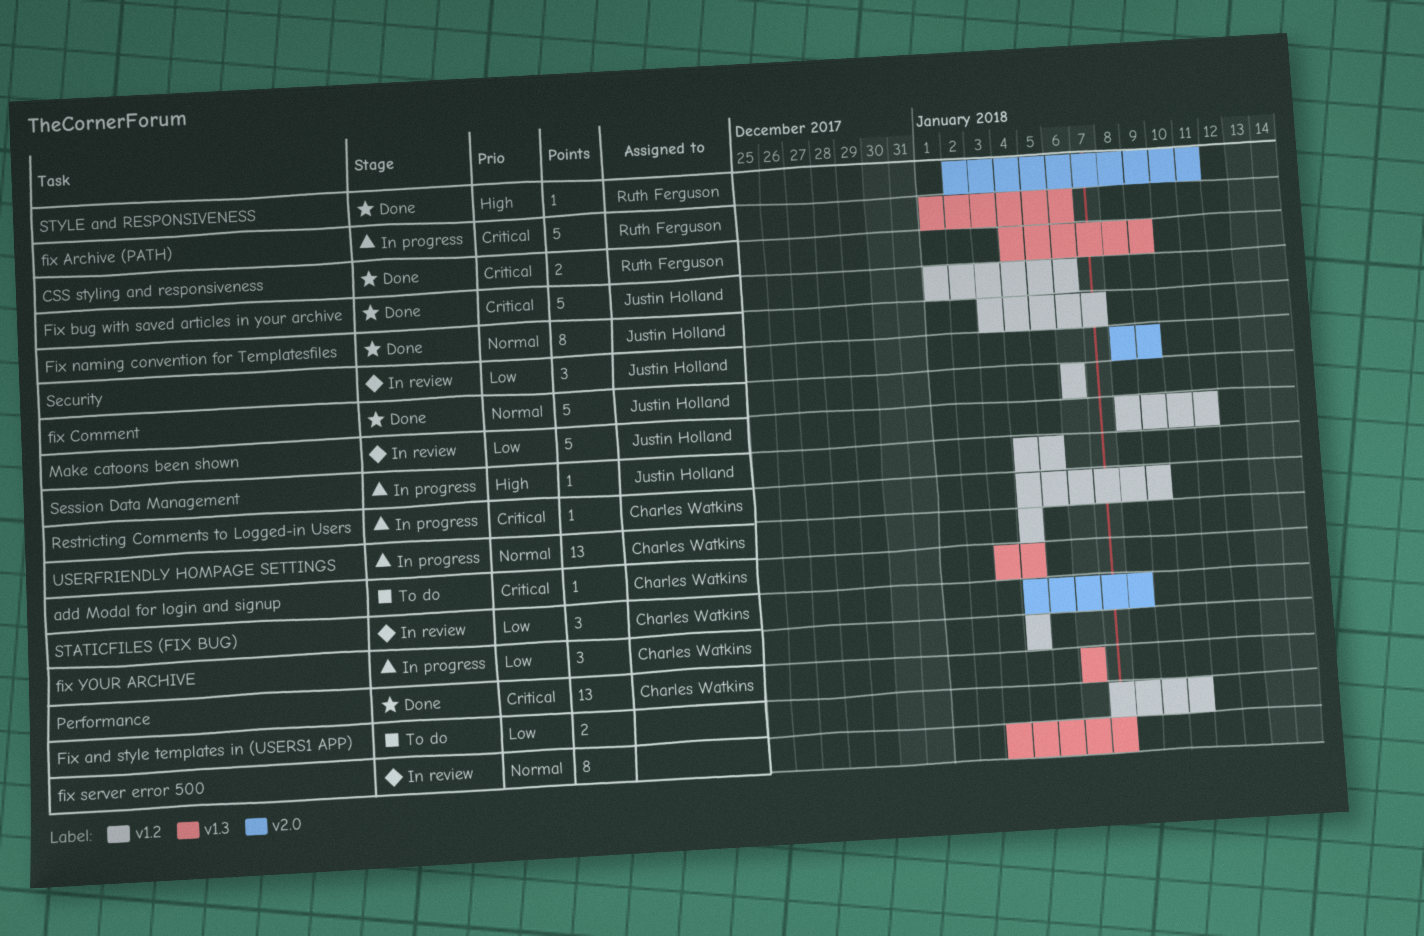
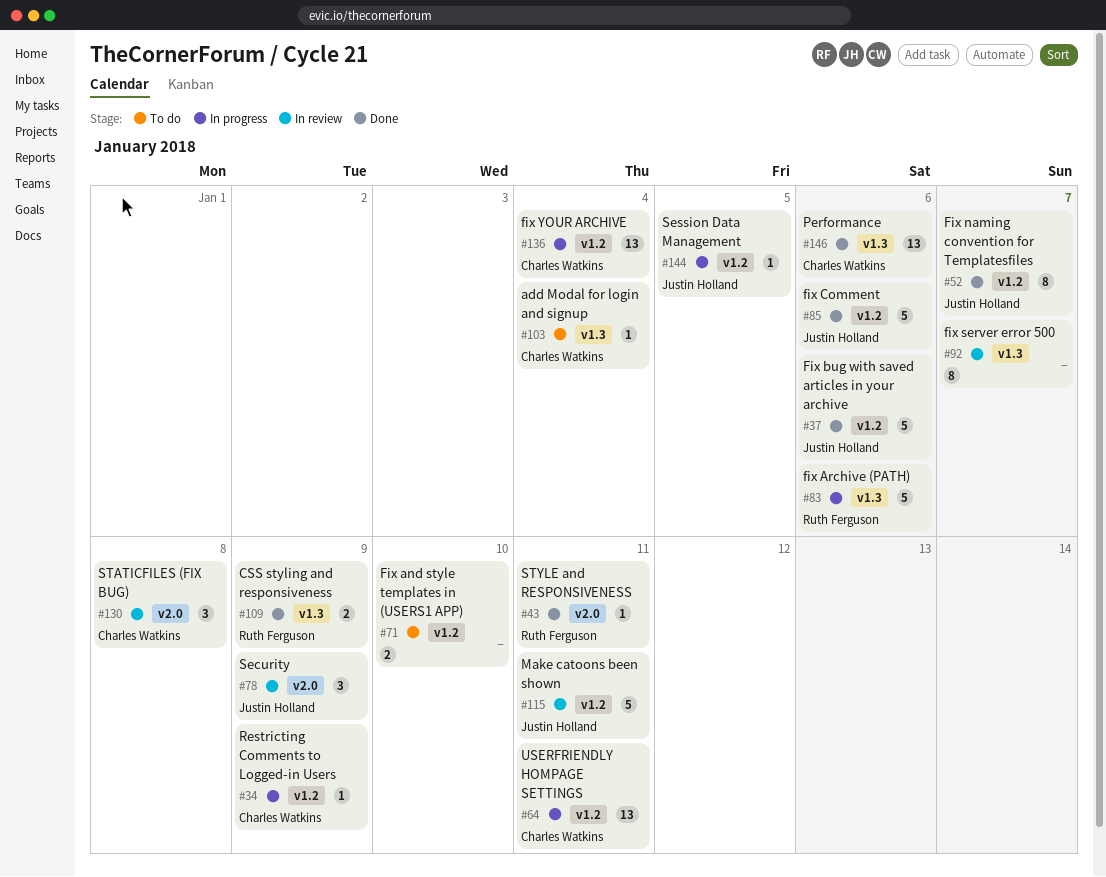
fix YOUR ARCHIVE, estimate: 3 -> 13
USERFRIENDLY HOMPAGE SETTINGS, due: Jan 4 -> Jan 11

